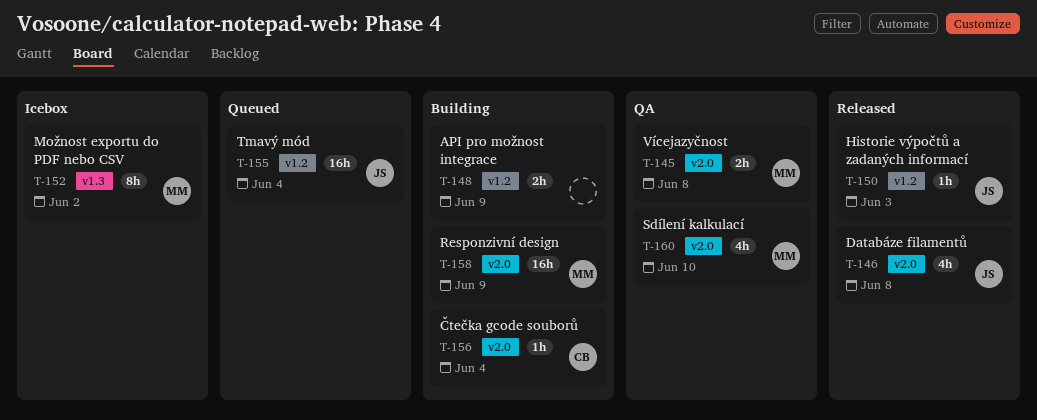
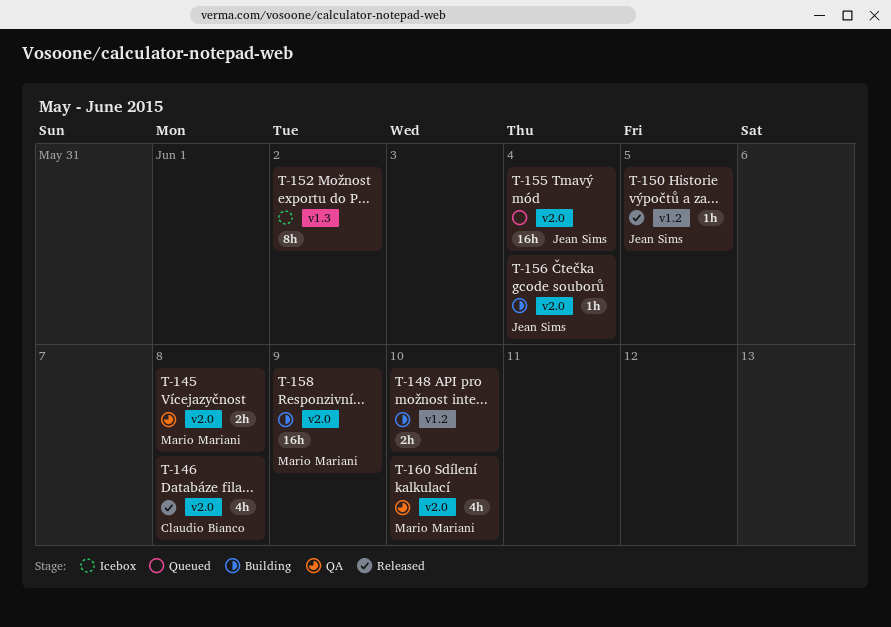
T-146, owner: Jean Sims -> Claudio Bianco
T-148, due: Jun 9 -> Jun 10
T-150, due: Jun 3 -> Jun 5
T-152, owner: Mario Mariani -> none
T-155, label: v1.2 -> v2.0
T-156, owner: Claudio Bianco -> Jean Sims

